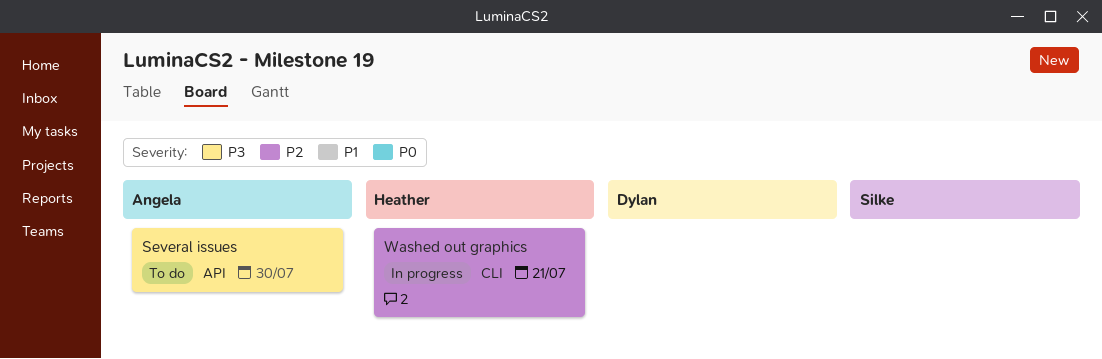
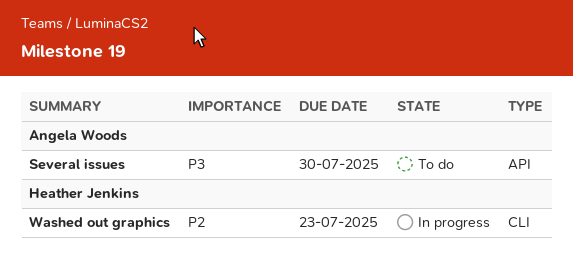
Washed out graphics, due: Jul 21 -> Jul 23

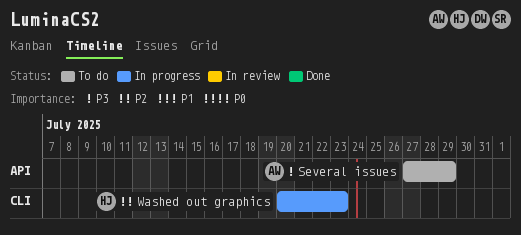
Several issues, due: Jul 30 -> Jul 29

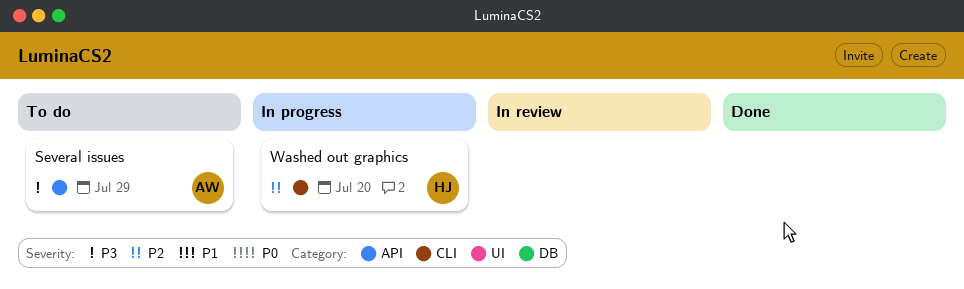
Washed out graphics, due: Jul 23 -> Jul 20

